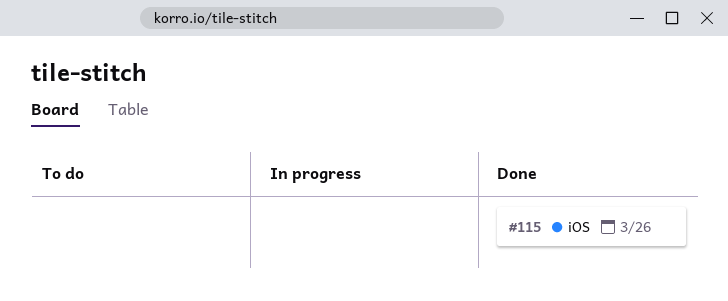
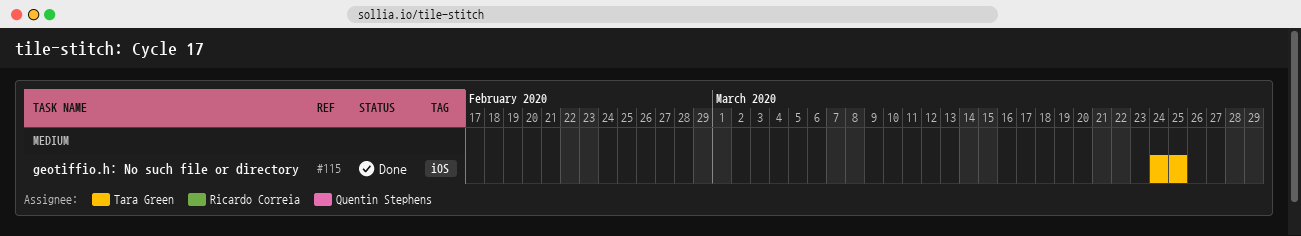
#115, due: Mar 26 -> Mar 25

